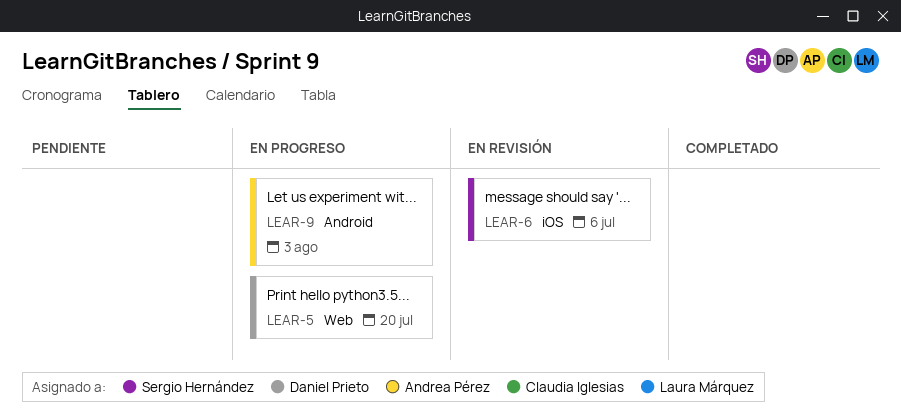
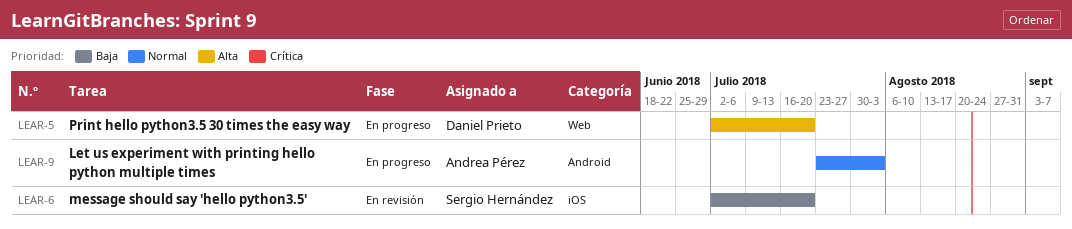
LEAR-6, due: Jul 6 -> Jul 20

